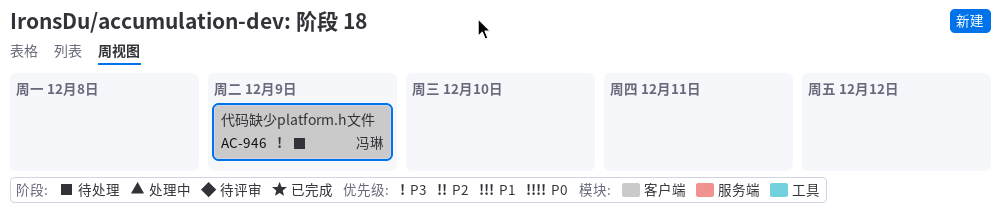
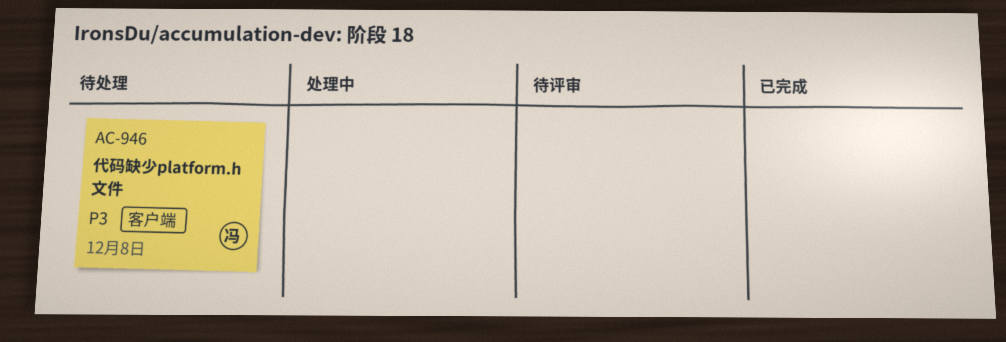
AC-946, due: Dec 9 -> Dec 8

